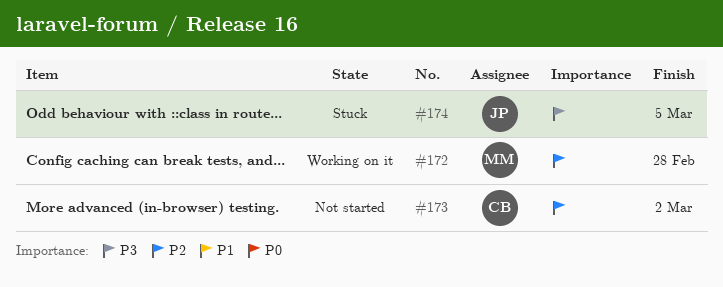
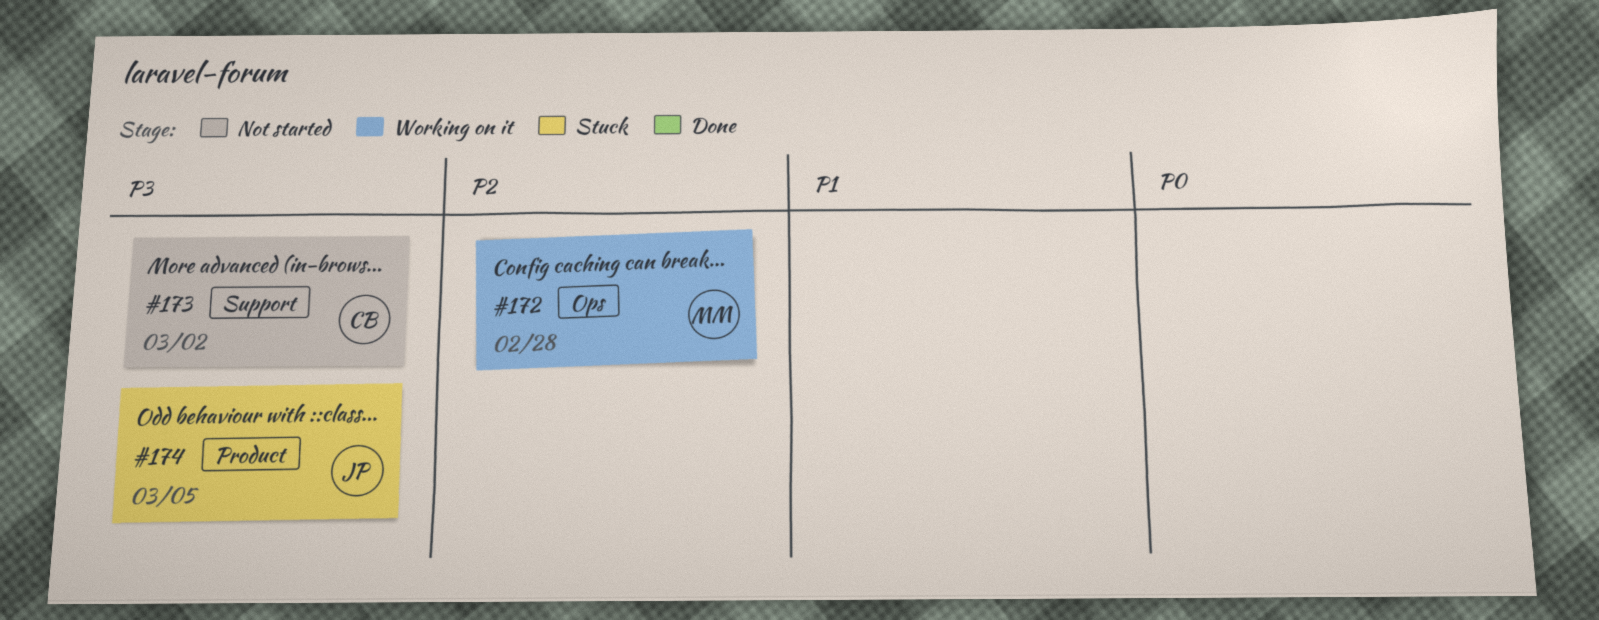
#173, priority: P2 -> P3

